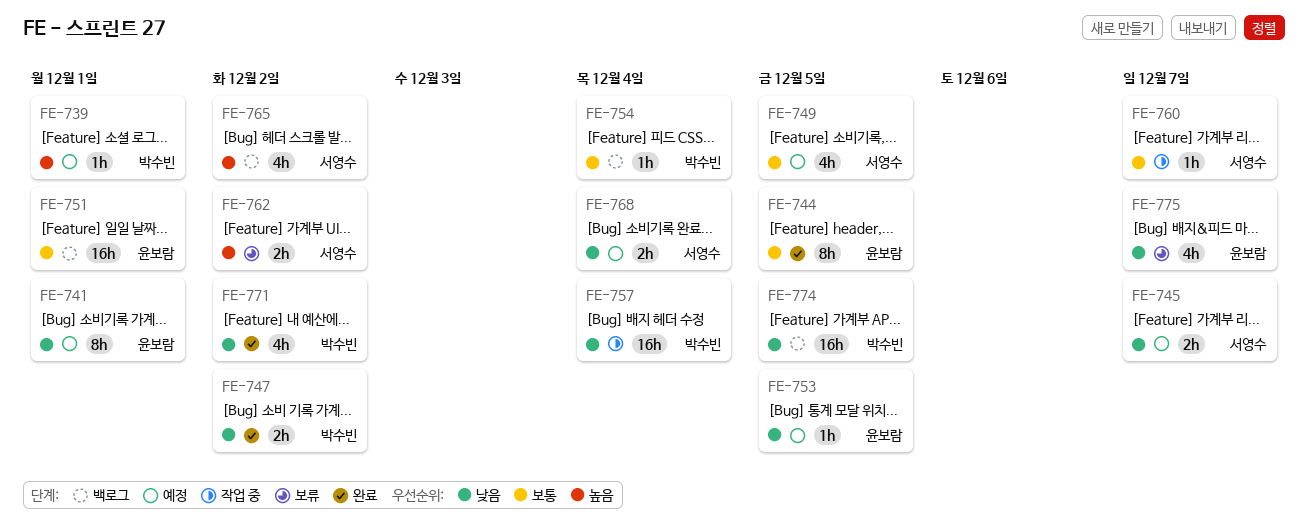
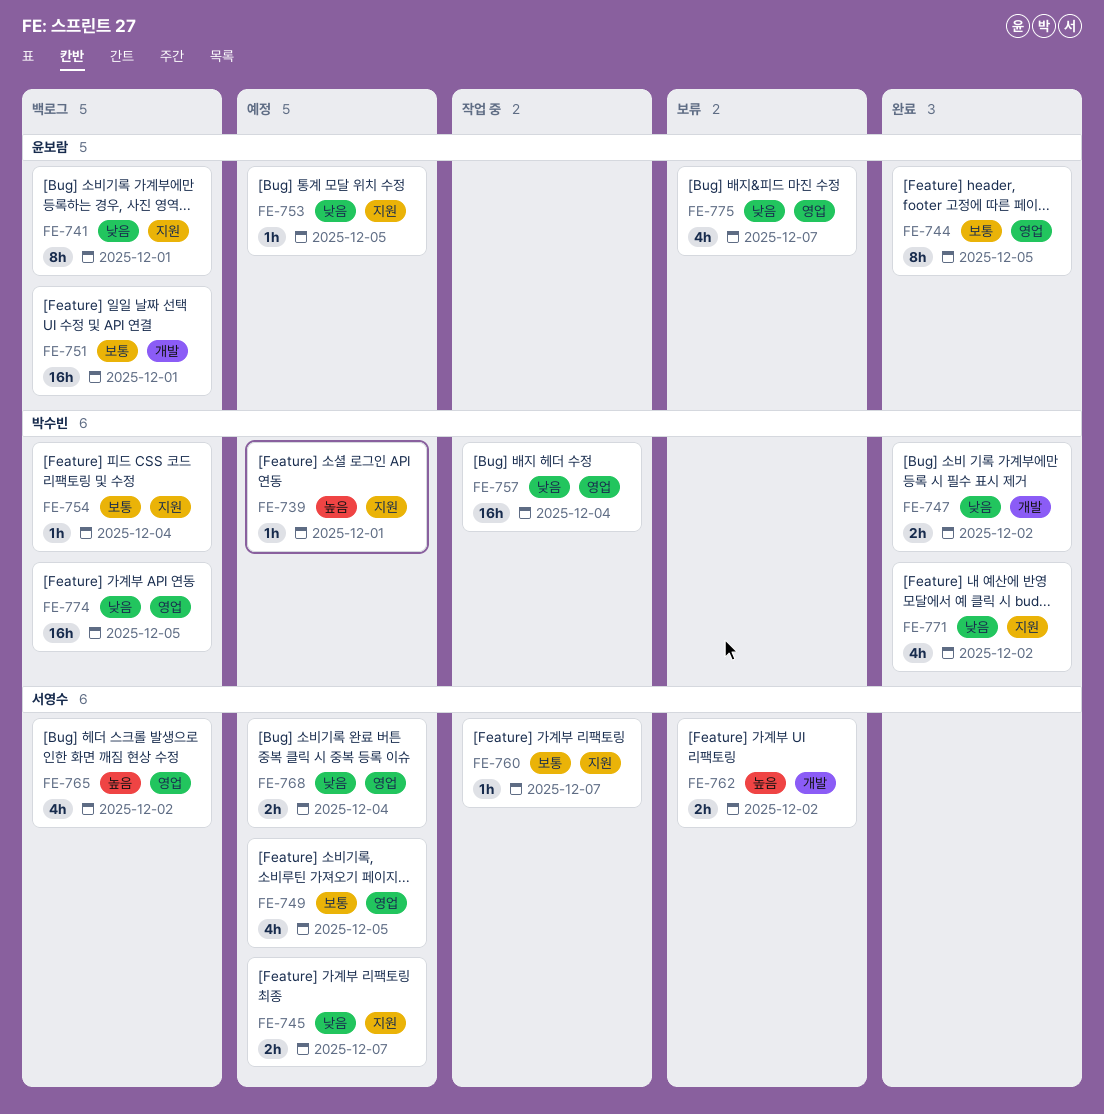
FE-741, status: 예정 -> 백로그

